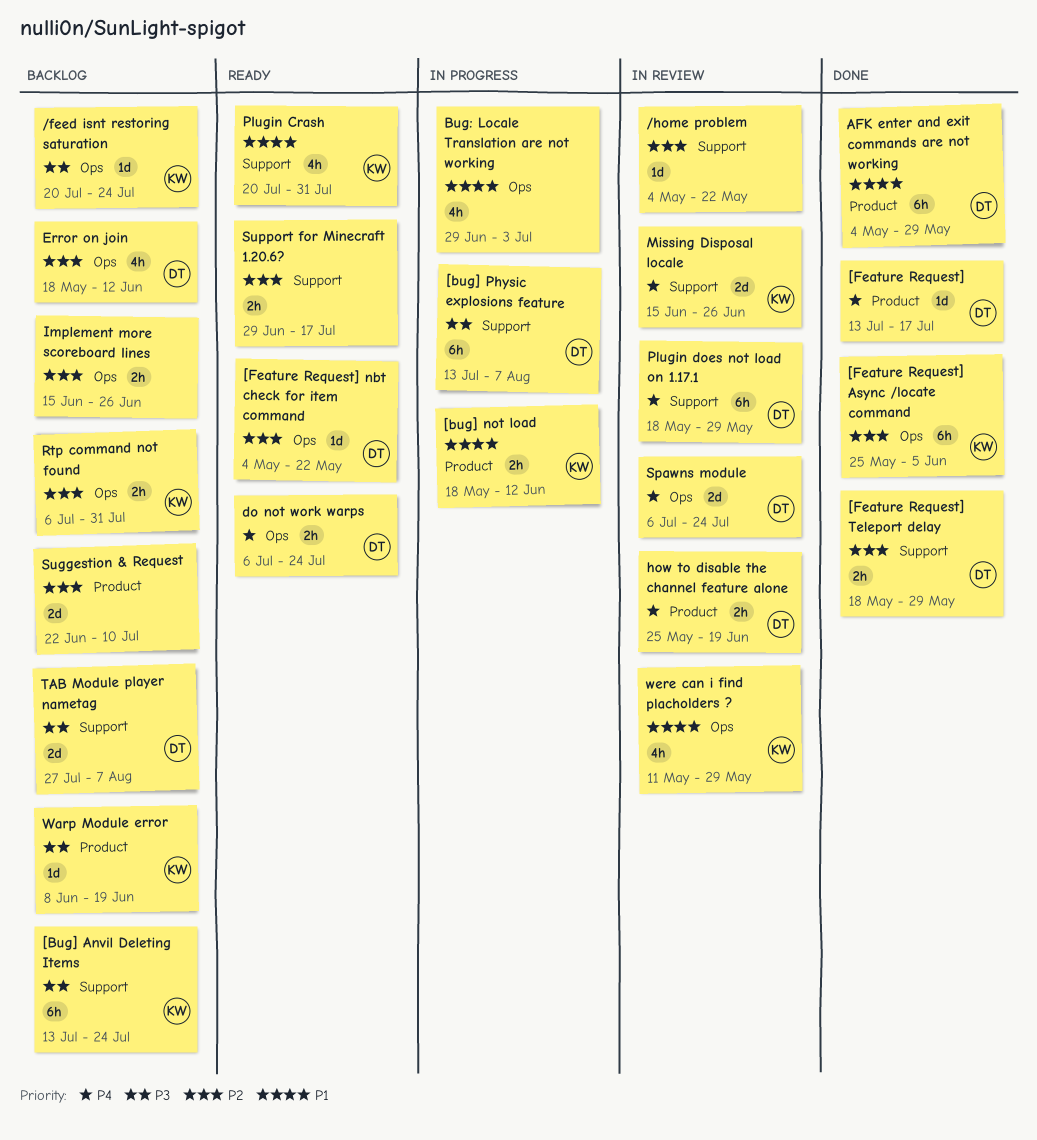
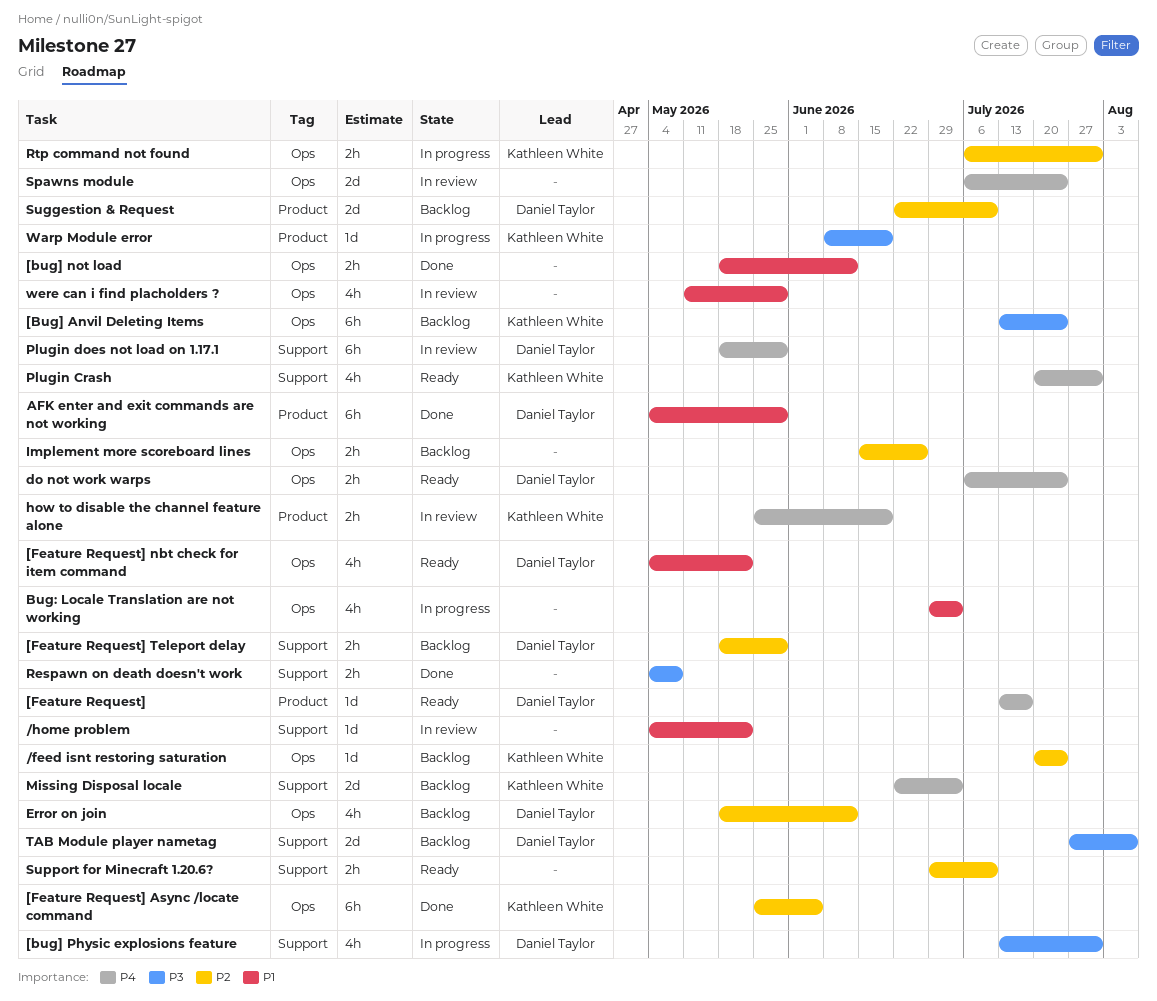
/feed isnt restoring saturation, priority: P3 -> P2
/home problem, priority: P2 -> P1
[Bug] Anvil Deleting Items, label: Support -> Ops
[bug] not load, status: In progress -> Done
[bug] not load, owner: Kathleen White -> none
[bug] not load, label: Product -> Ops
[bug] Physic explosions feature, estimate: 6h -> 4h
[bug] Physic explosions feature, due: Aug 7 -> Jul 31
[Feature Request], status: Done -> Ready
[Feature Request] nbt check for item command, priority: P2 -> P1
[Feature Request] nbt check for item command, estimate: 1d -> 4h
[Feature Request] Teleport delay, status: Done -> Backlog
how to disable the channel feature alone, owner: Daniel Taylor -> Kathleen White
Missing Disposal locale, status: In review -> Backlog
Missing Disposal locale, start: Jun 15 -> Jun 22
Missing Disposal locale, due: Jun 26 -> Jul 3
Plugin Crash, priority: P1 -> P4
Respawn on death doesn't work: none -> present
Rtp command not found, status: Backlog -> In progress
Spawns module, owner: Daniel Taylor -> none
Suggestion & Request, owner: none -> Daniel Taylor
Support for Minecraft 1.20.6?, due: Jul 17 -> Jul 10
Warp Module error, status: Backlog -> In progress
were can i find placholders ?, owner: Kathleen White -> none

